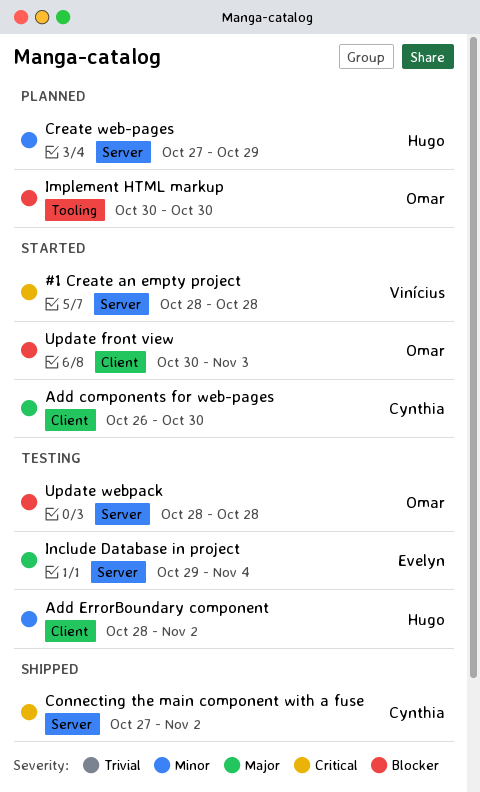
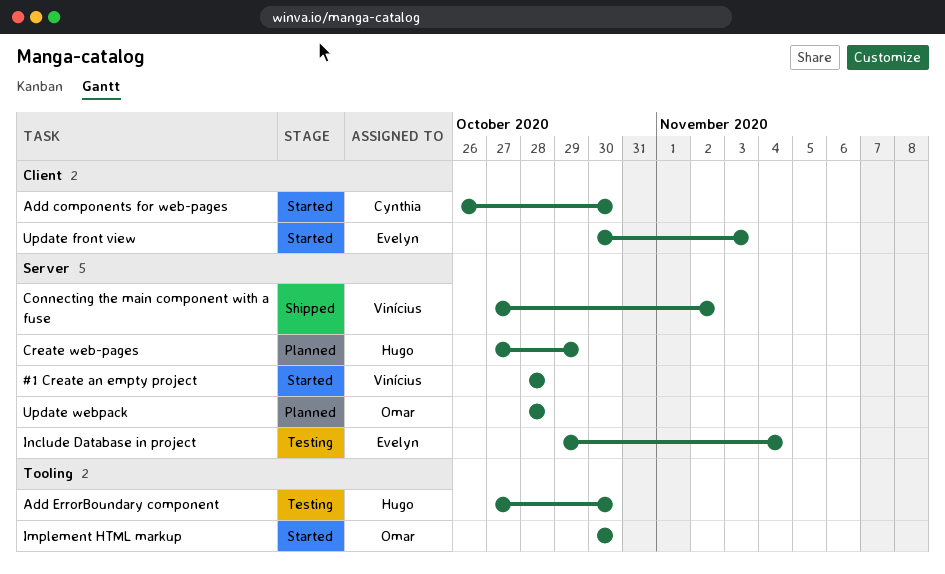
Add ErrorBoundary component, label: Client -> Tooling
Add ErrorBoundary component, start: Oct 28 -> Oct 27
Add ErrorBoundary component, due: Nov 2 -> Oct 30
Connecting the main component with a fuse, owner: Cynthia -> Vinícius
Implement HTML markup, status: Planned -> Started
Update front view, owner: Omar -> Evelyn
Update webpack, status: Testing -> Planned

